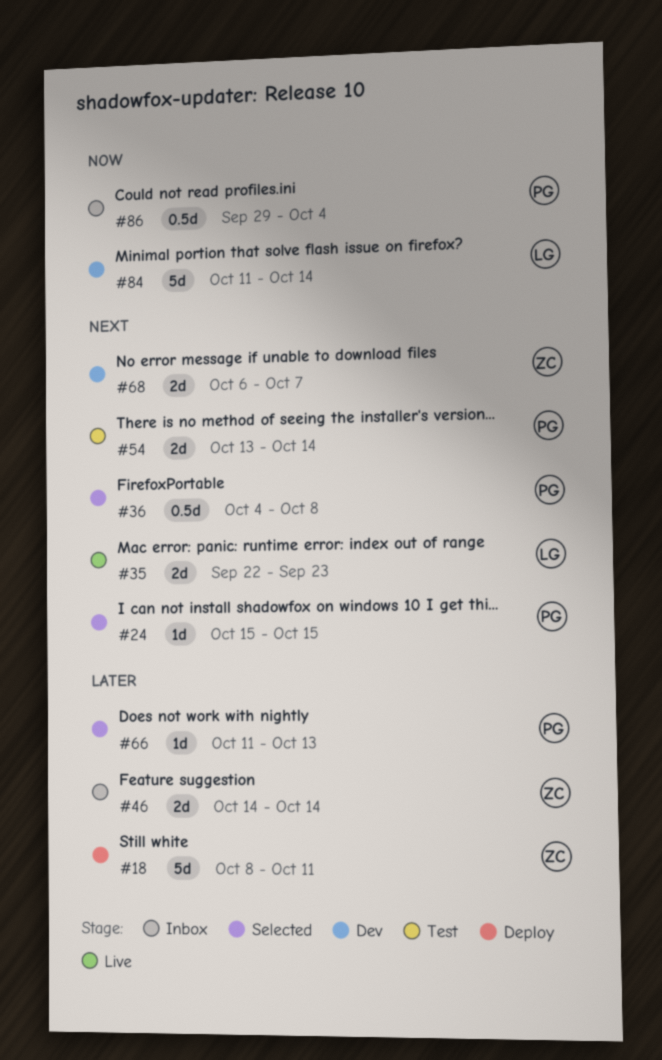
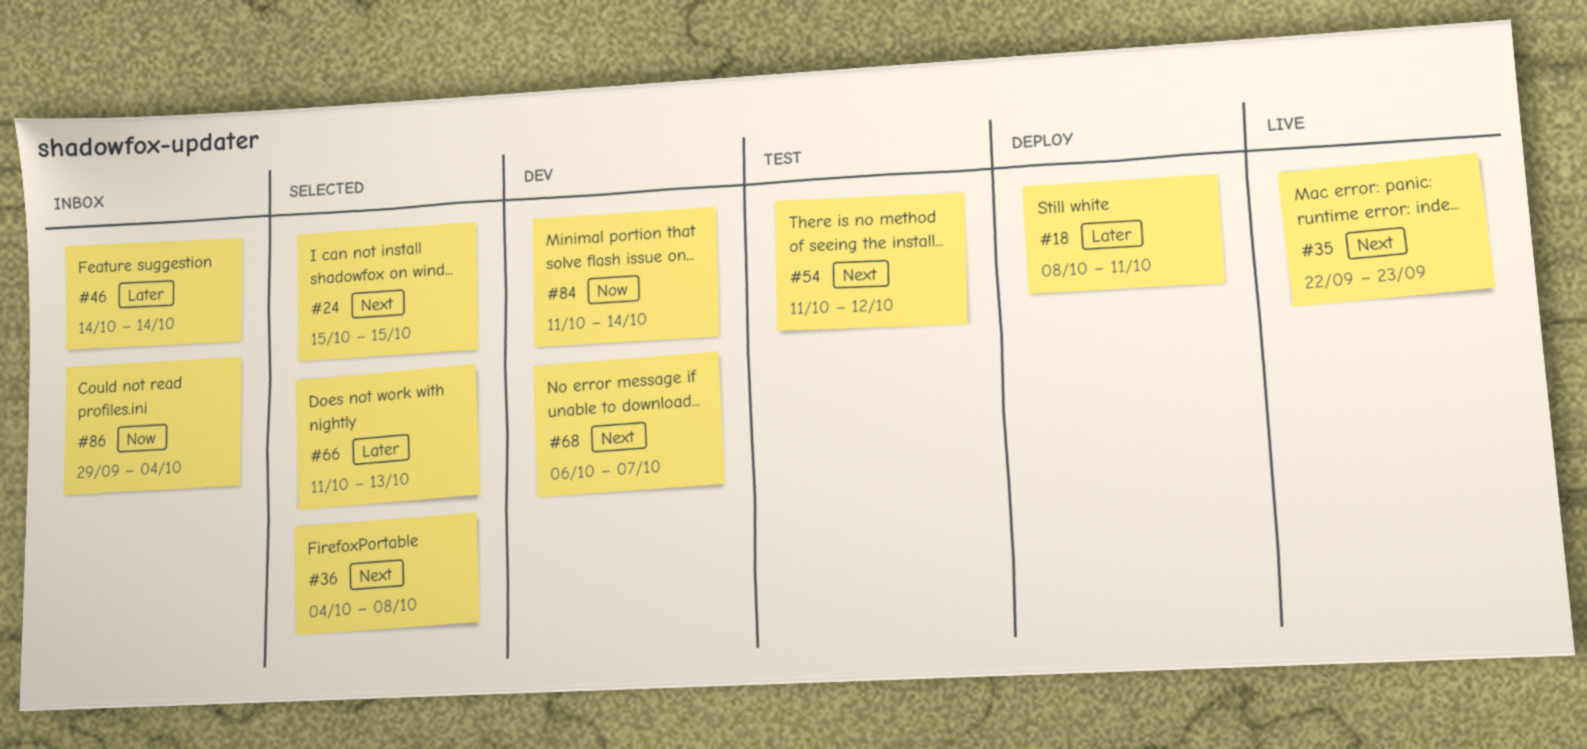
#54, start: Oct 13 -> Oct 11
#54, due: Oct 14 -> Oct 12

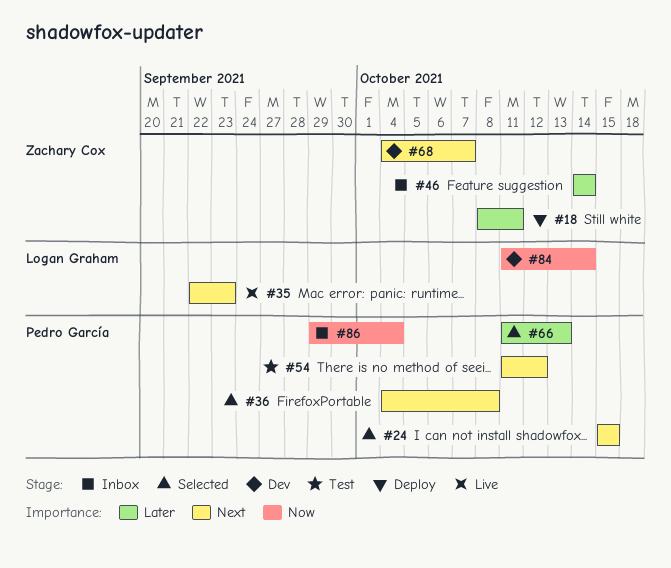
#68, start: Oct 6 -> Oct 4

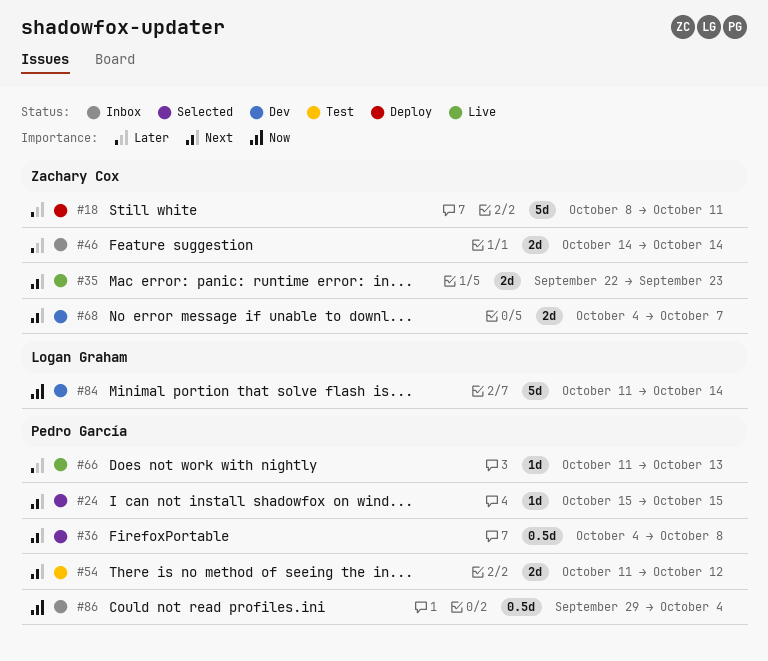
#35, owner: Logan Graham -> Zachary Cox
#66, status: Selected -> Live

